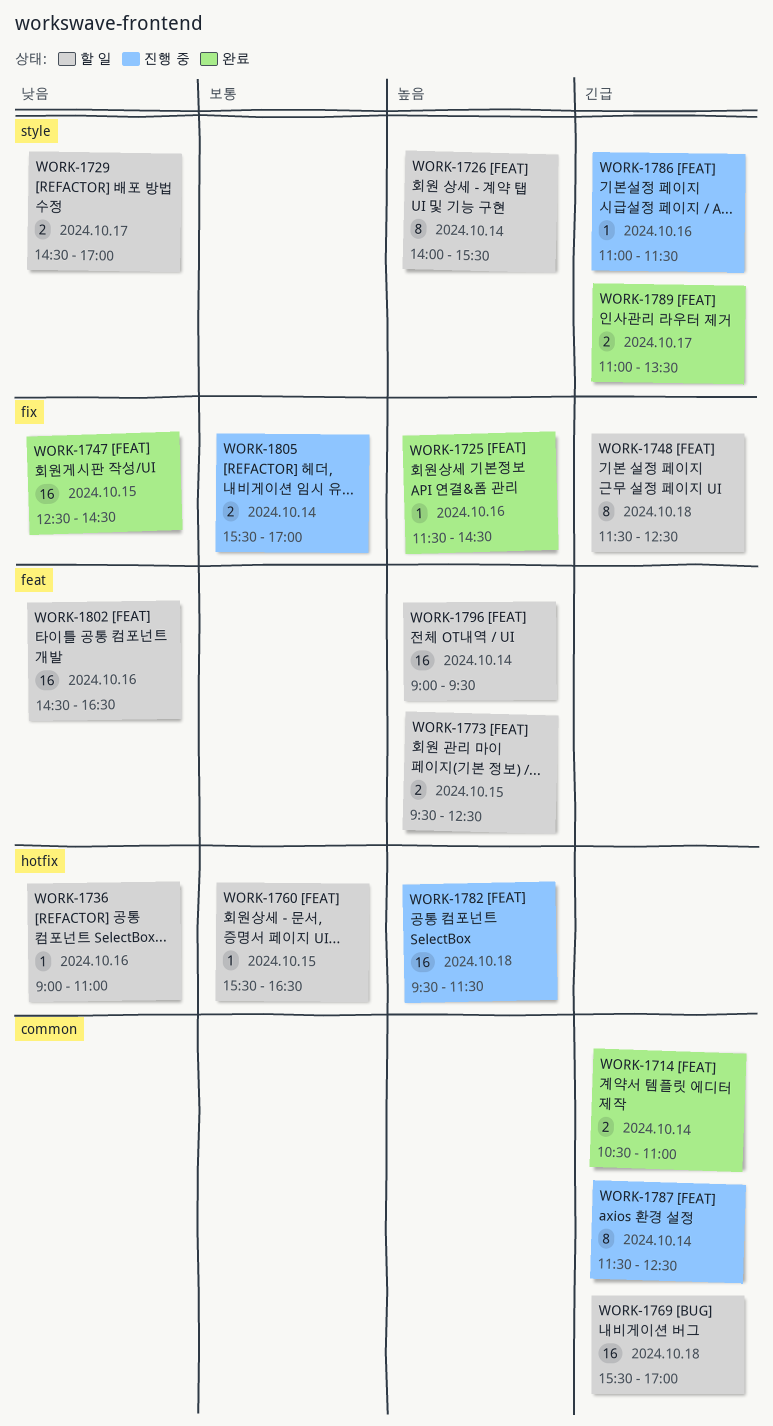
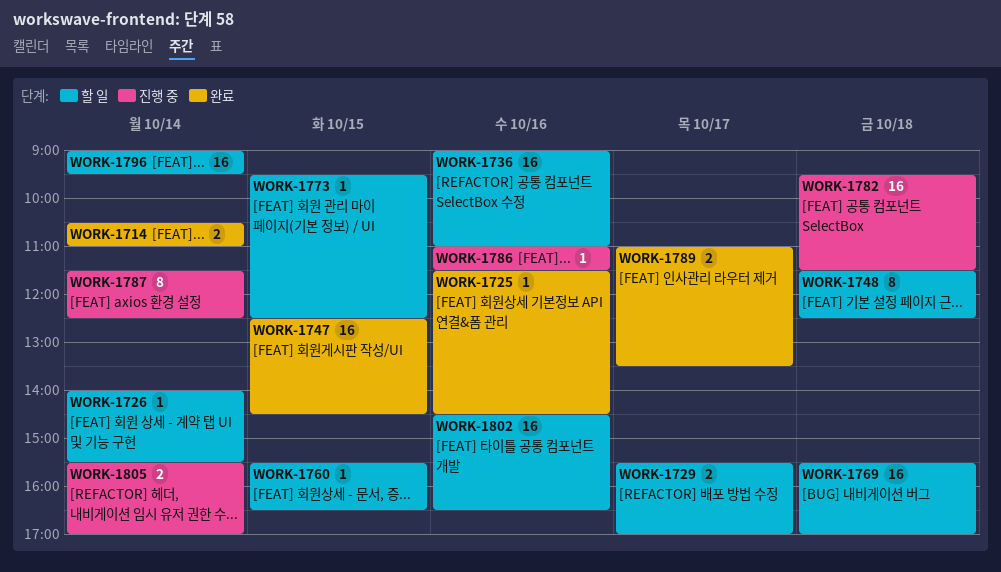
WORK-1726, estimate: 8 -> 1
WORK-1729, begins: 14:30 -> 15:30
WORK-1736, estimate: 1 -> 16
WORK-1773, estimate: 2 -> 1

